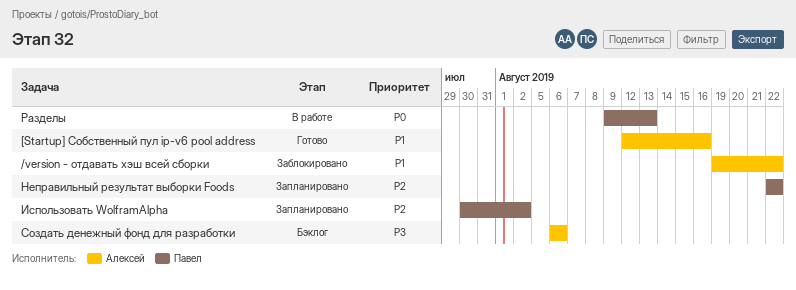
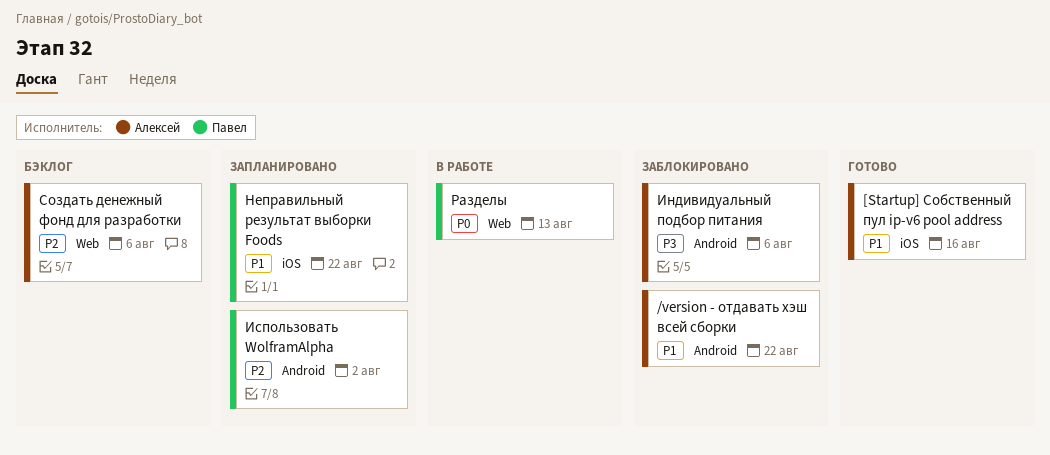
Индивидуальный подбор питания: none -> present
Неправильный результат выборки Foods, priority: P2 -> P1
Создать денежный фонд для разработки, priority: P3 -> P2

